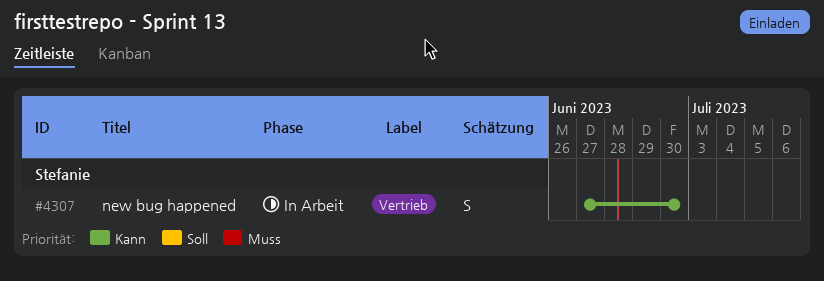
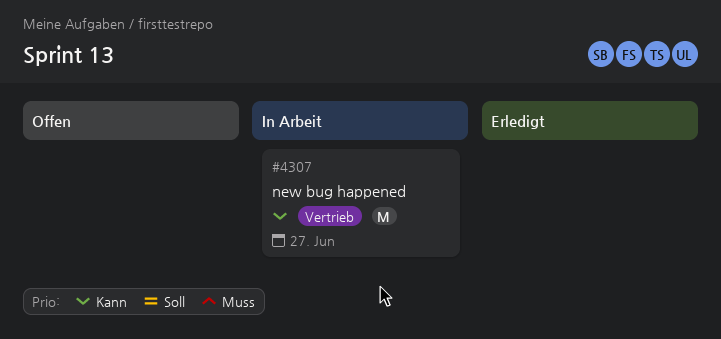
#4307, estimate: S -> M
#4307, due: Jun 30 -> Jun 27

